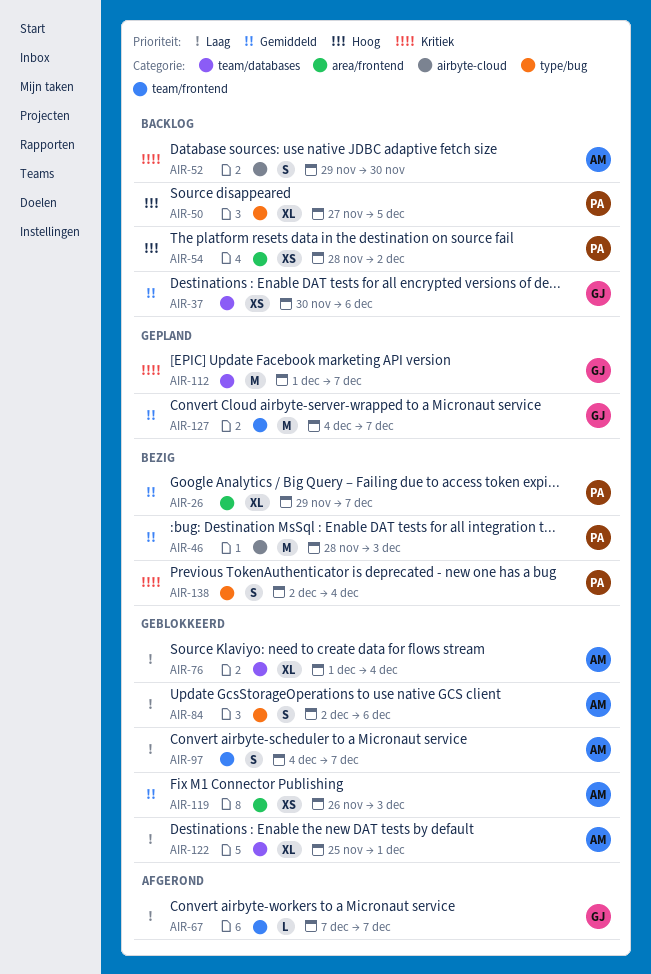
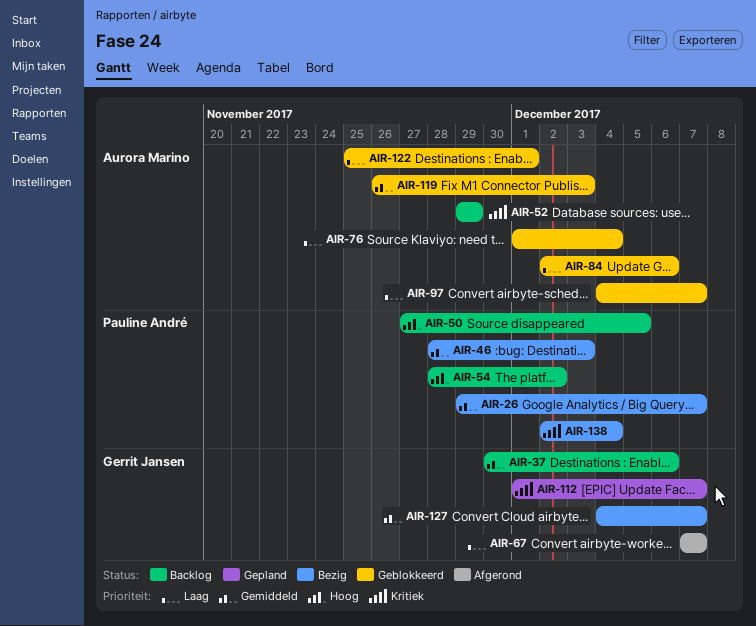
AIR-52, due: Nov 30 -> Nov 29
AIR-127, status: Gepland -> Bezig

